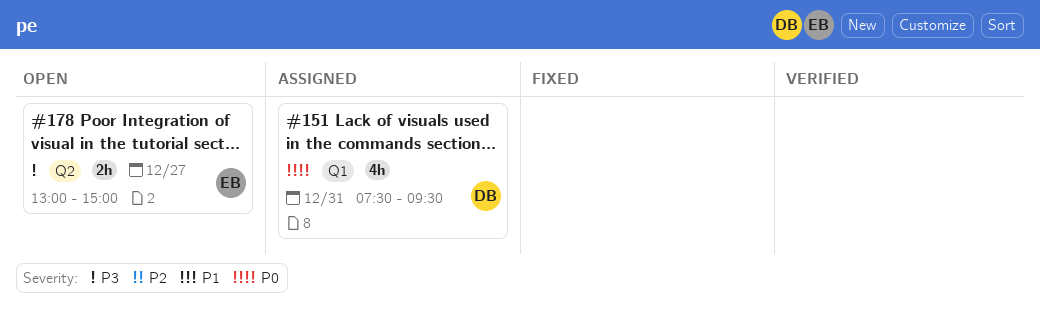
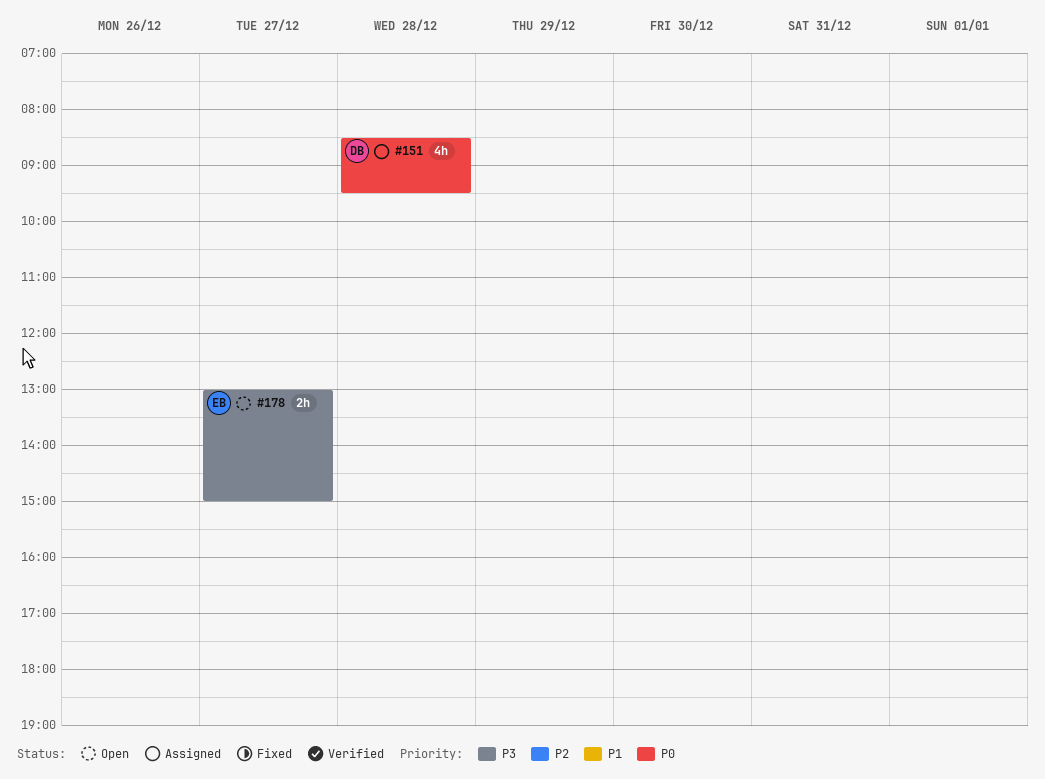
#151, day: Dec 31 -> Dec 28
#151, begins: 07:30 -> 08:30

